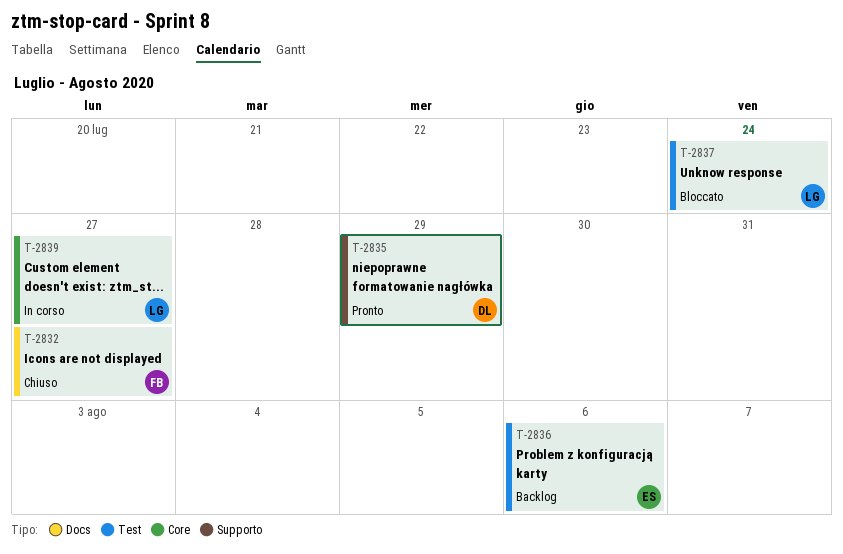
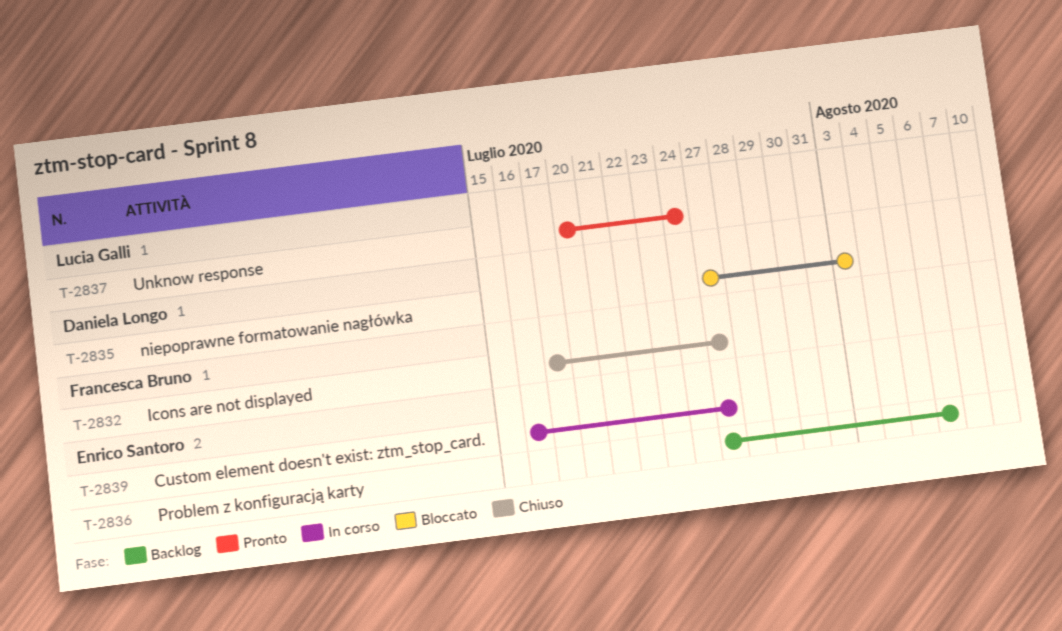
T-2835, status: Pronto -> Bloccato
T-2835, due: Jul 29 -> Aug 3
T-2837, status: Bloccato -> Pronto
T-2839, owner: Lucia Galli -> Enrico Santoro

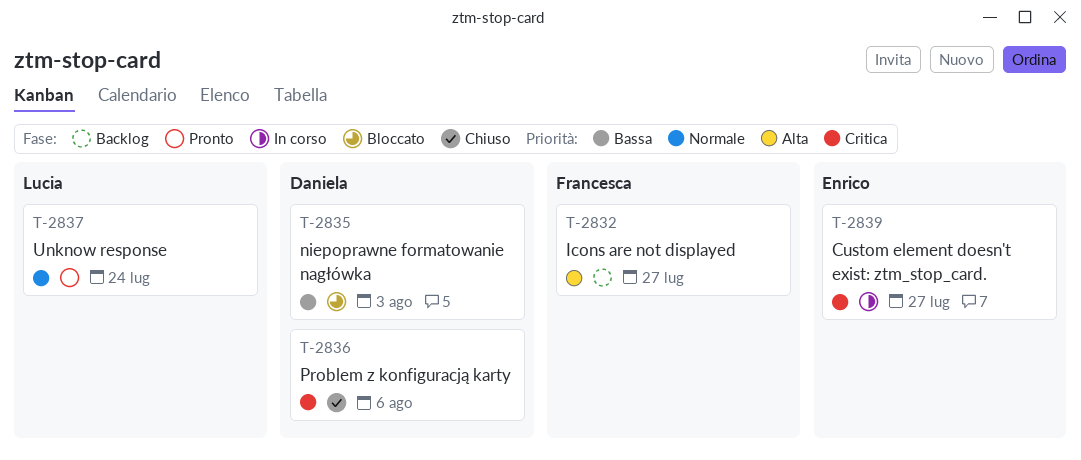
T-2832, status: Chiuso -> Backlog
T-2836, status: Backlog -> Chiuso
T-2836, owner: Enrico Santoro -> Daniela Longo

